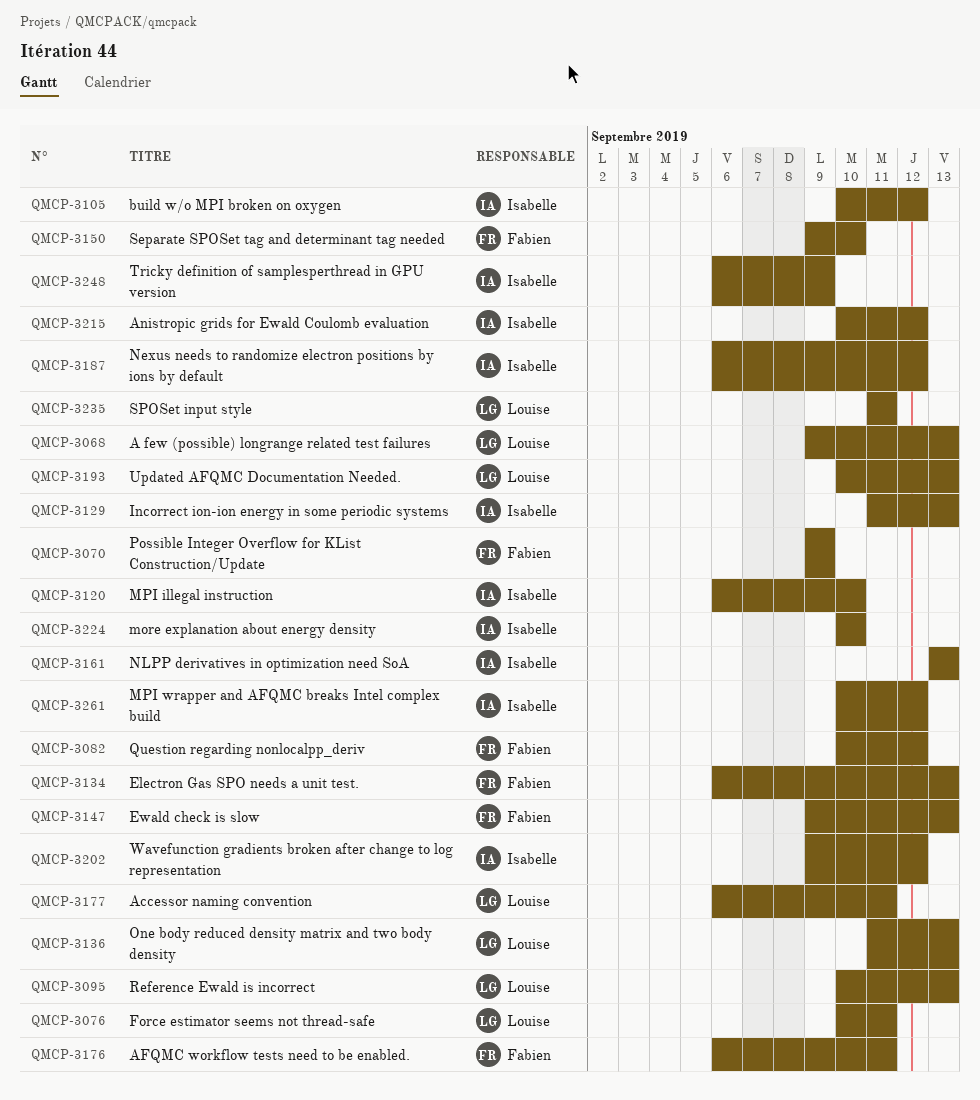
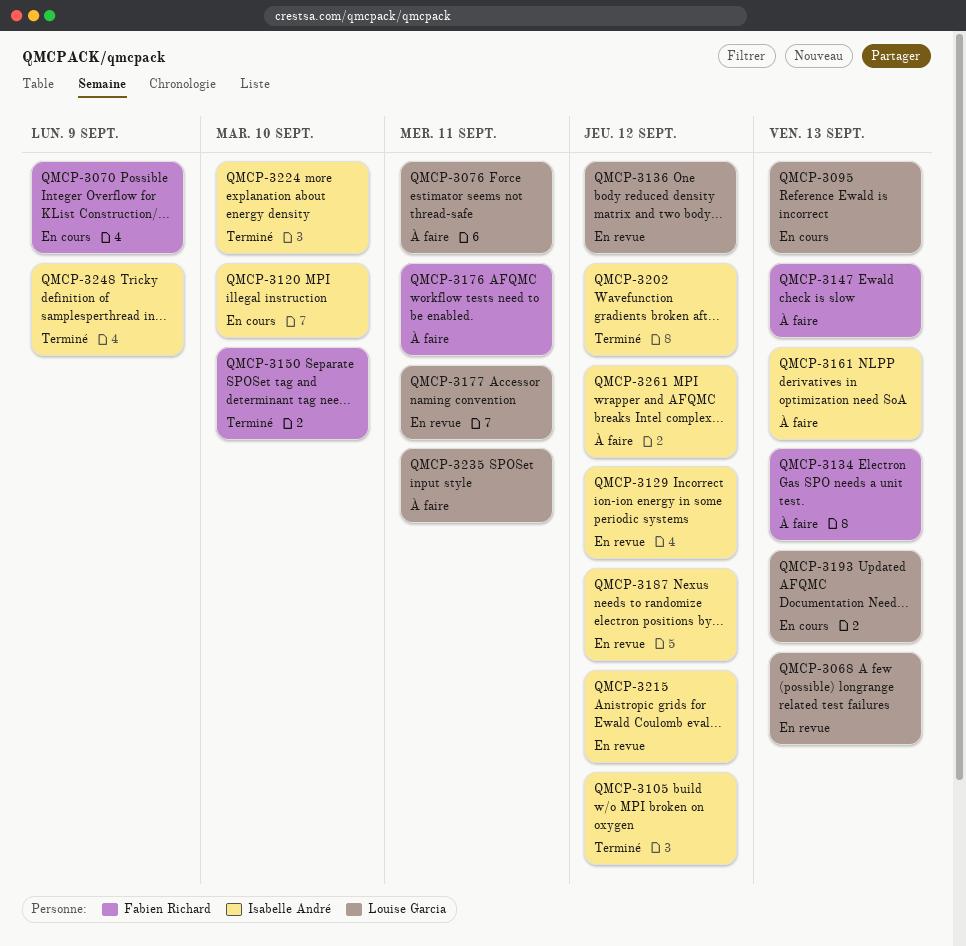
QMCP-3082: present -> none
QMCP-3129, due: Sep 13 -> Sep 12
QMCP-3136, due: Sep 13 -> Sep 12

